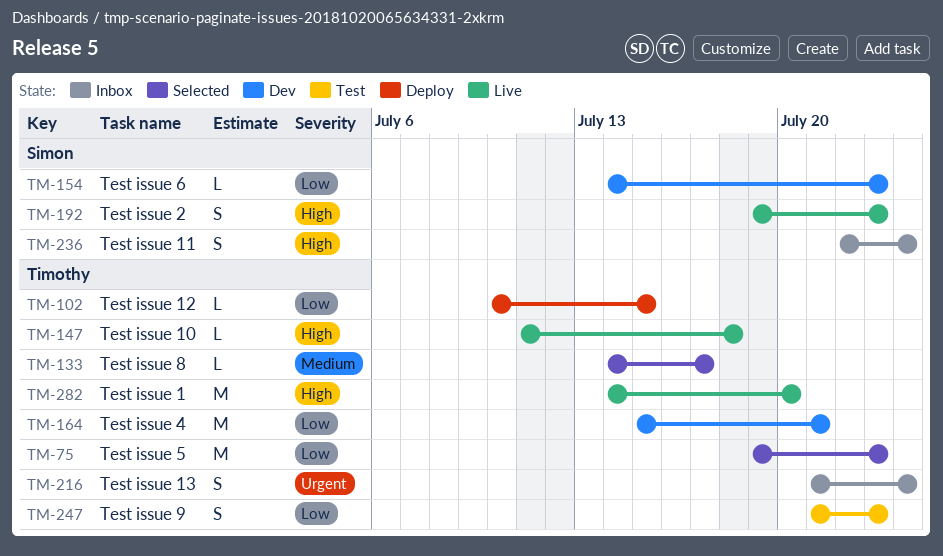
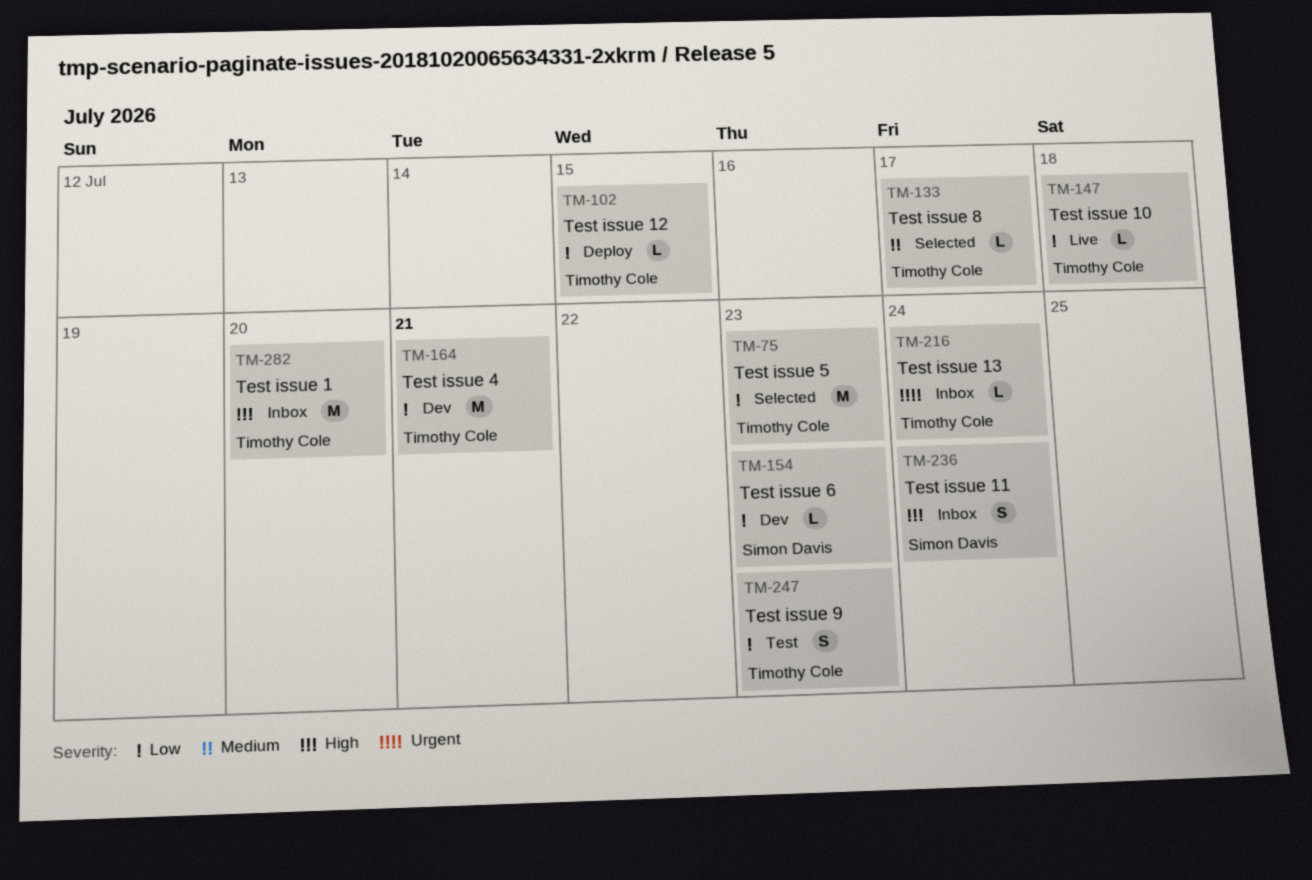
TM-147, priority: High -> Low
TM-192: present -> none
TM-216, estimate: S -> L
TM-282, status: Live -> Inbox

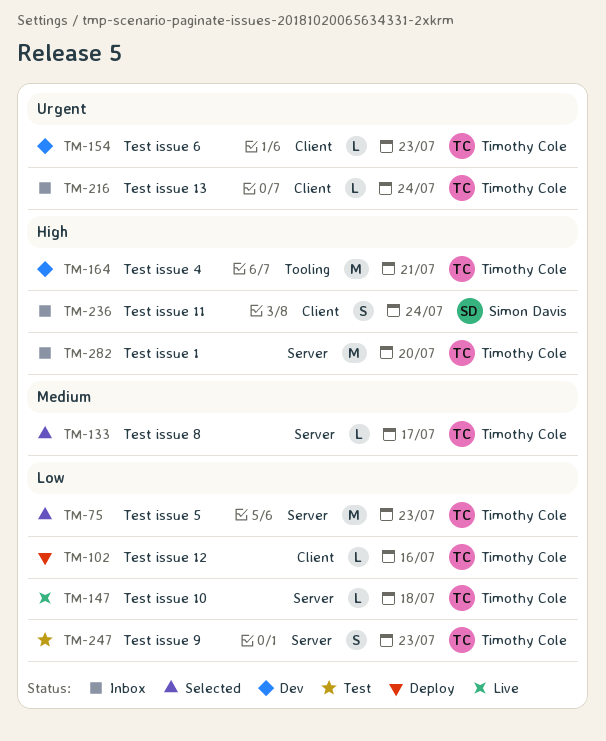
TM-102, due: Jul 15 -> Jul 16
TM-154, owner: Simon Davis -> Timothy Cole
TM-154, priority: Low -> Urgent
TM-164, priority: Low -> High

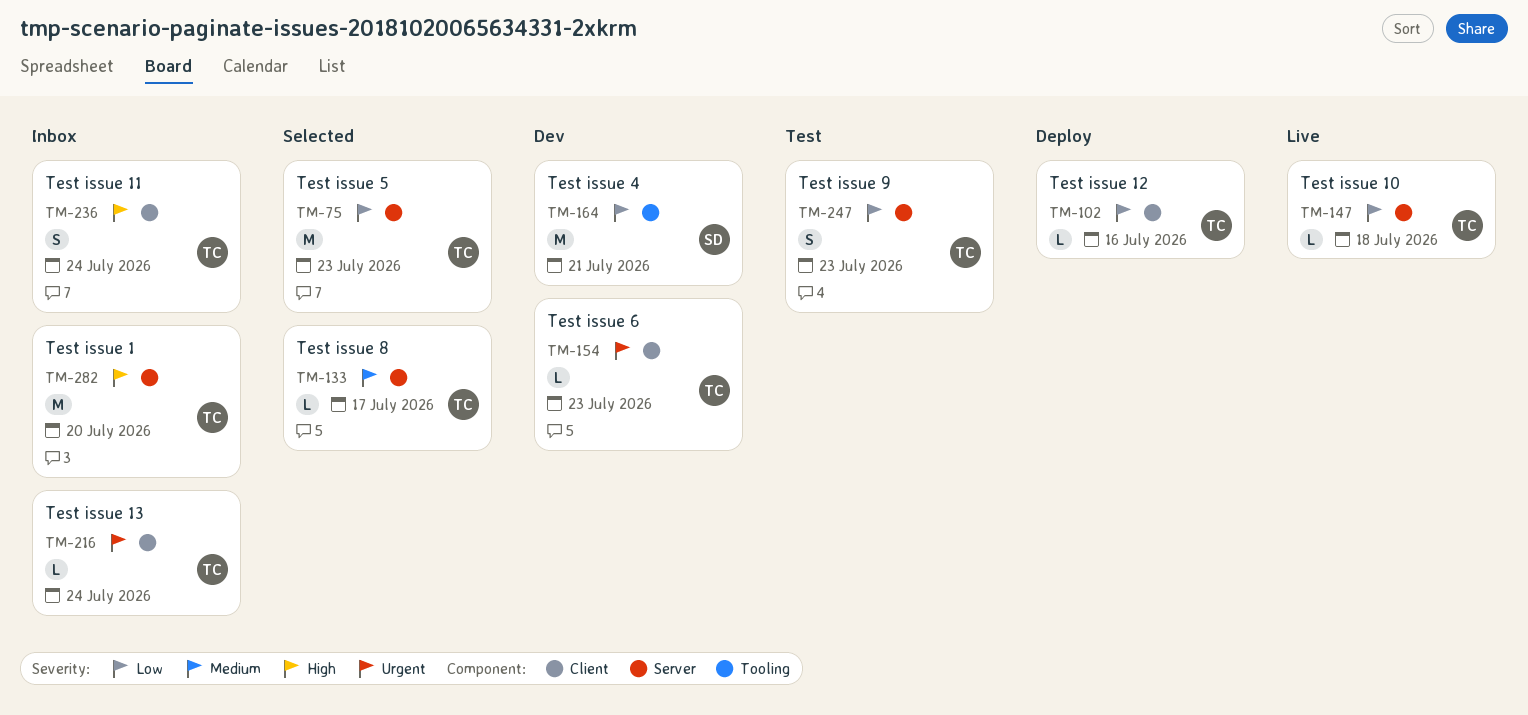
TM-164, owner: Timothy Cole -> Simon Davis
TM-164, priority: High -> Low
TM-236, owner: Simon Davis -> Timothy Cole

